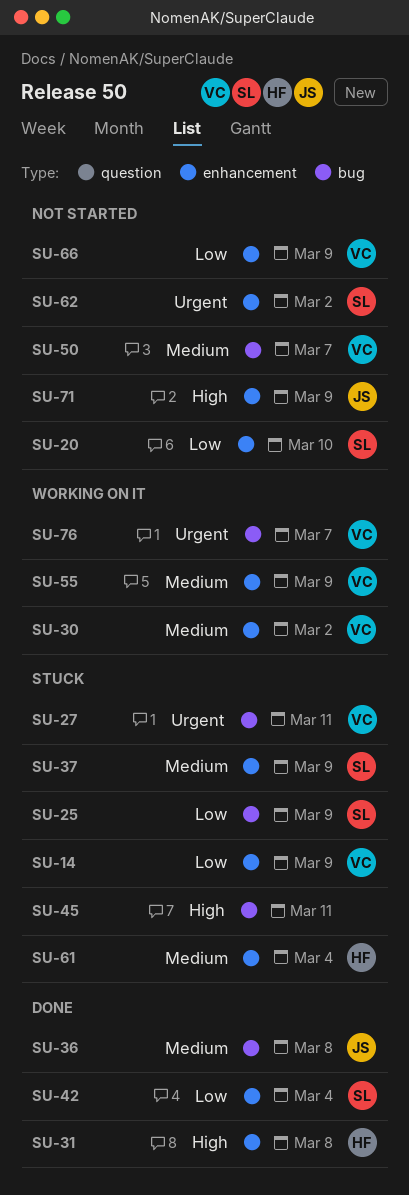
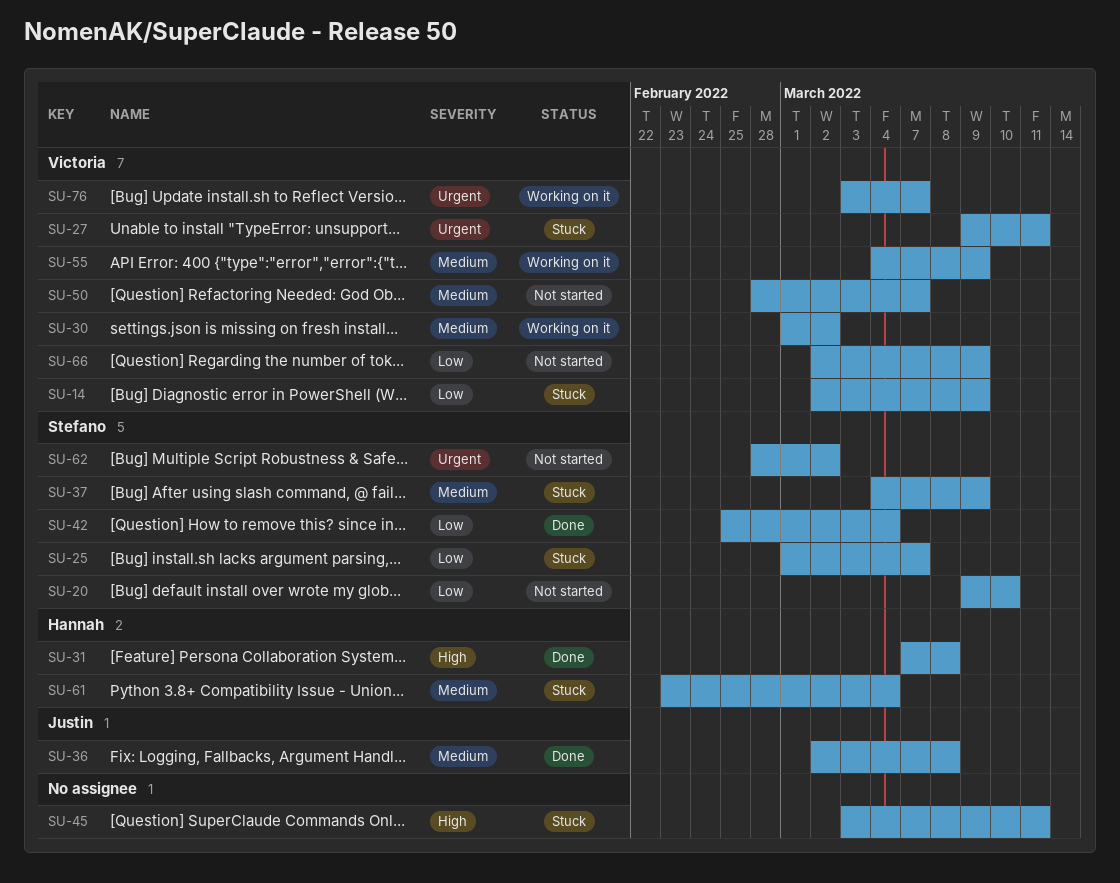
SU-25, due: Mar 9 -> Mar 7
SU-71: present -> none

